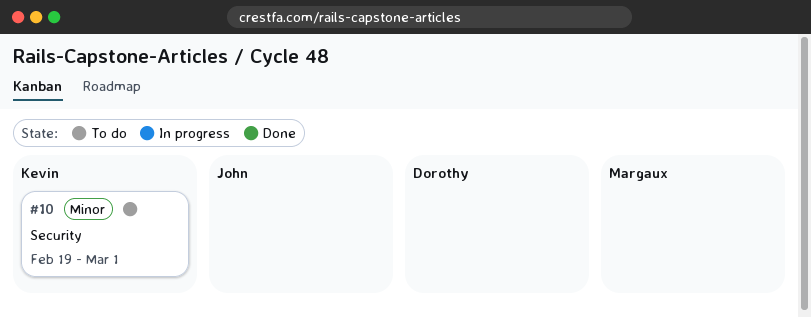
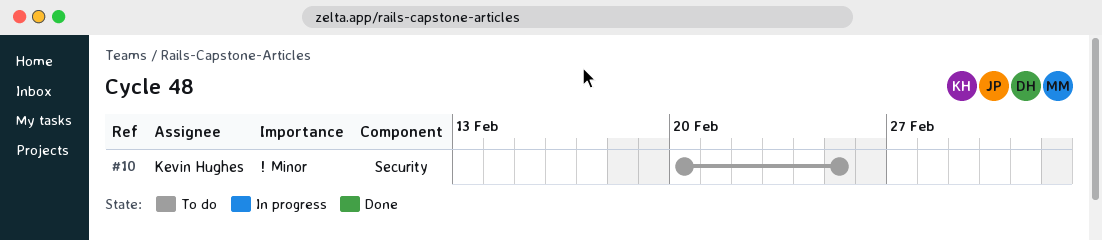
#10, start: Feb 19 -> Feb 20
#10, due: Mar 1 -> Feb 25

